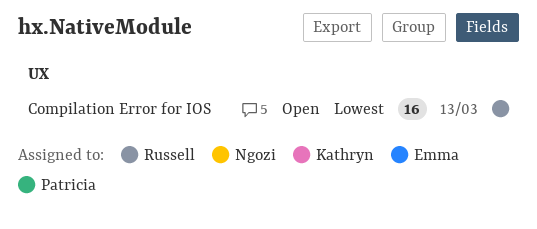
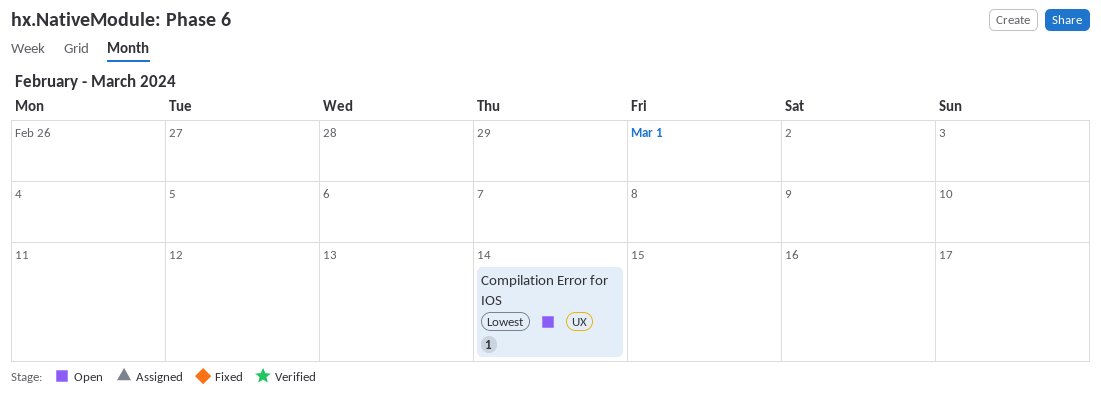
Compilation Error for IOS, estimate: 16 -> 1
Compilation Error for IOS, due: Mar 13 -> Mar 14

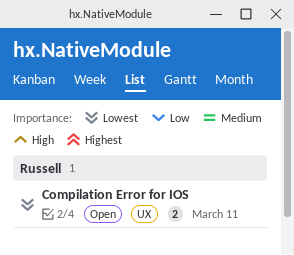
Compilation Error for IOS, estimate: 1 -> 2
Compilation Error for IOS, due: Mar 14 -> Mar 11

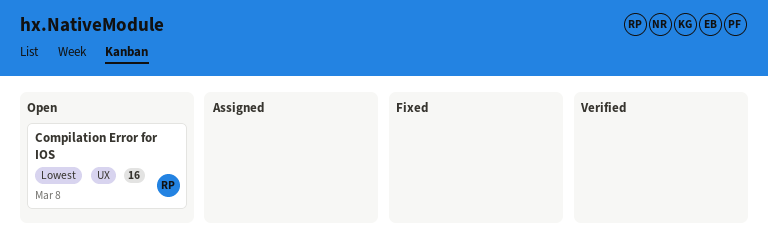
Compilation Error for IOS, estimate: 2 -> 16
Compilation Error for IOS, due: Mar 11 -> Mar 8

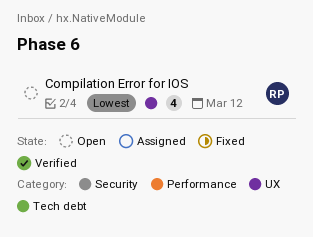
Compilation Error for IOS, estimate: 16 -> 4
Compilation Error for IOS, due: Mar 8 -> Mar 12

